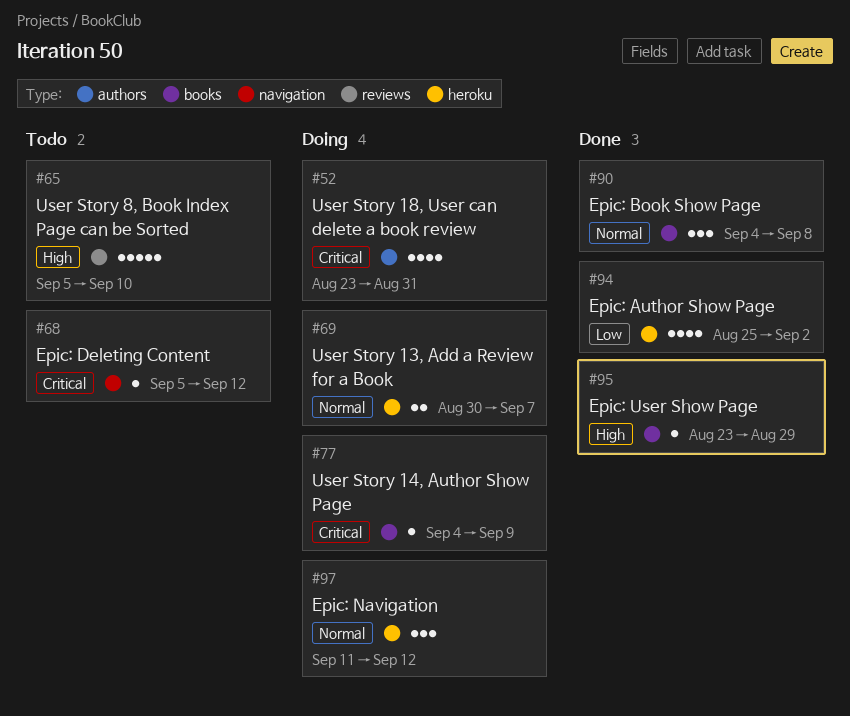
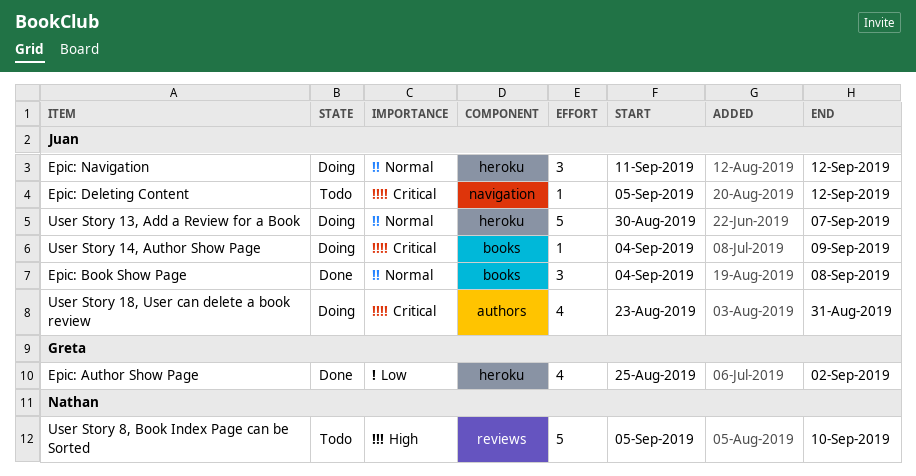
Epic: User Show Page: present -> none
User Story 13, Add a Review for a Book, estimate: 2 -> 5

